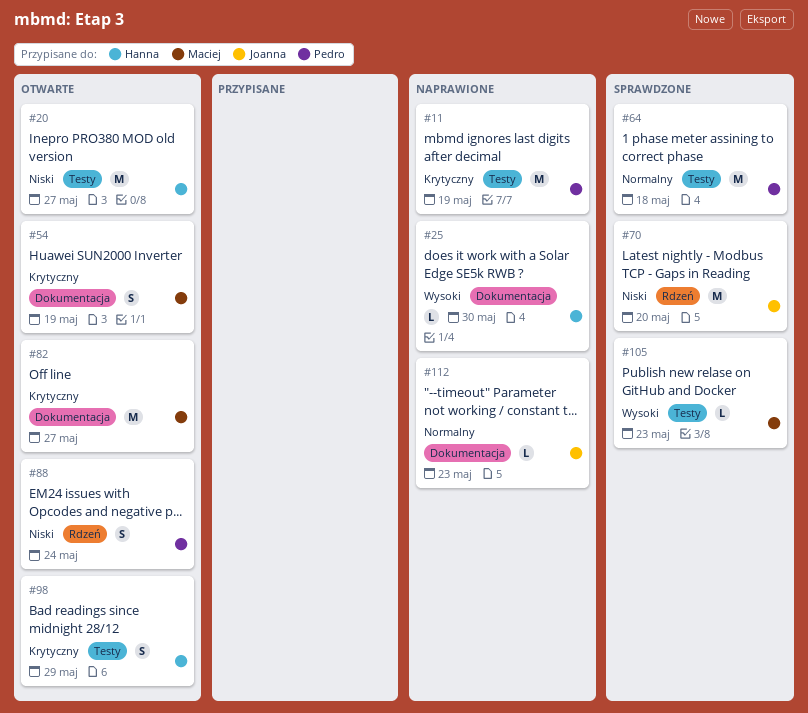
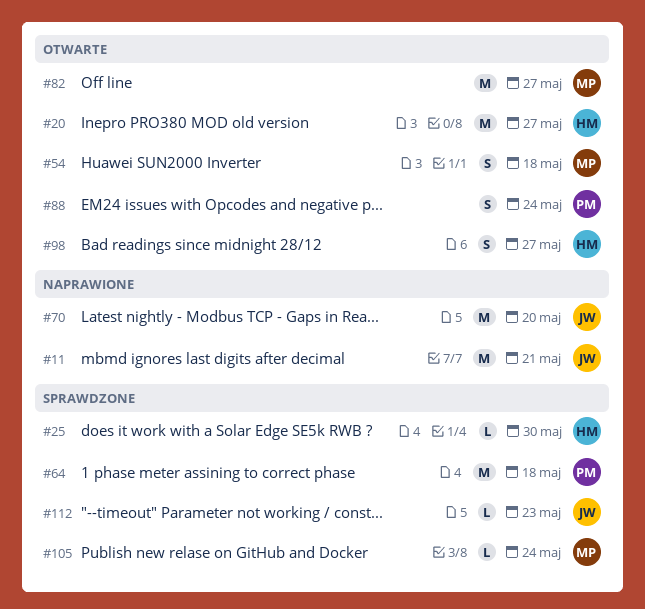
#11, owner: Pedro -> Joanna
#11, due: May 19 -> May 21
#25, status: Naprawione -> Sprawdzone
#54, due: May 19 -> May 18
#70, status: Sprawdzone -> Naprawione
#98, due: May 29 -> May 27
#105, due: May 23 -> May 24
#112, status: Naprawione -> Sprawdzone

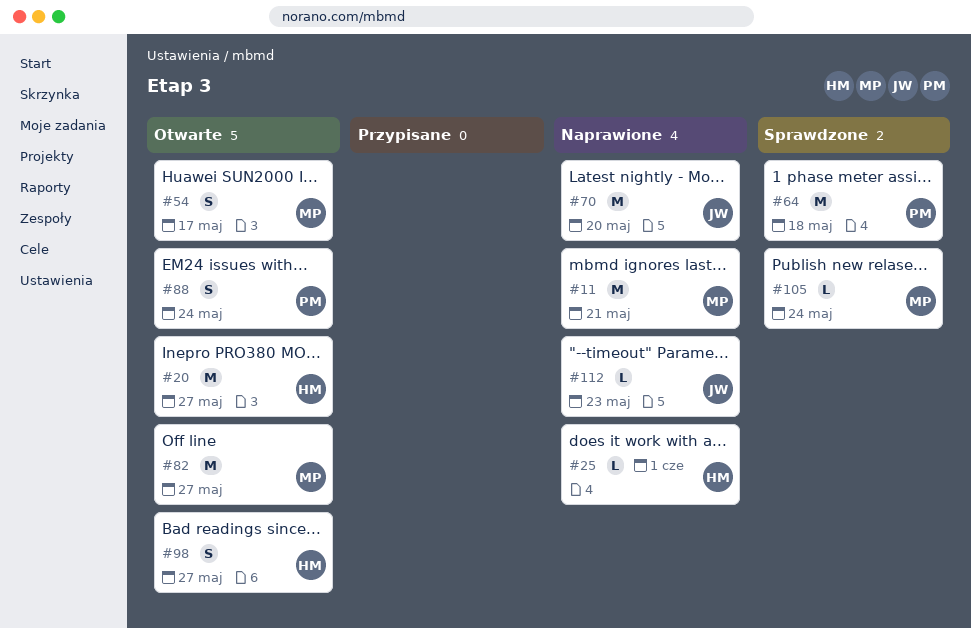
#11, owner: JW -> MP
#25, status: Sprawdzone -> Naprawione
#25, due: May 30 -> Jun 1
#54, due: May 18 -> May 17
#112, status: Sprawdzone -> Naprawione

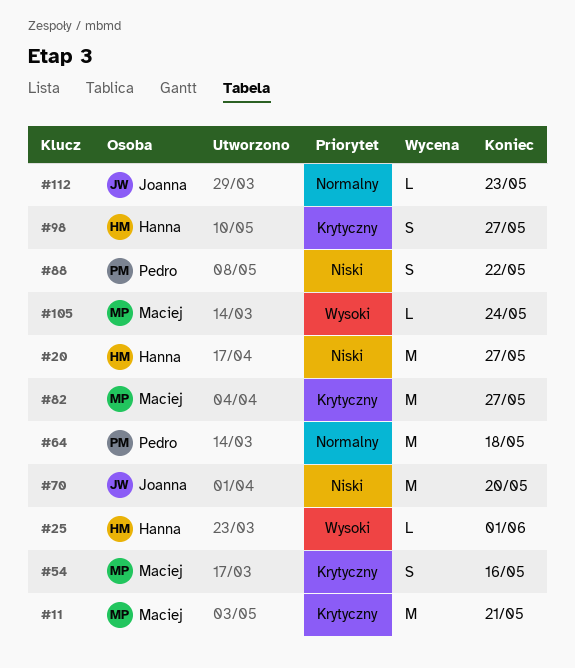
#54, due: May 17 -> May 16
#88, due: May 24 -> May 22

